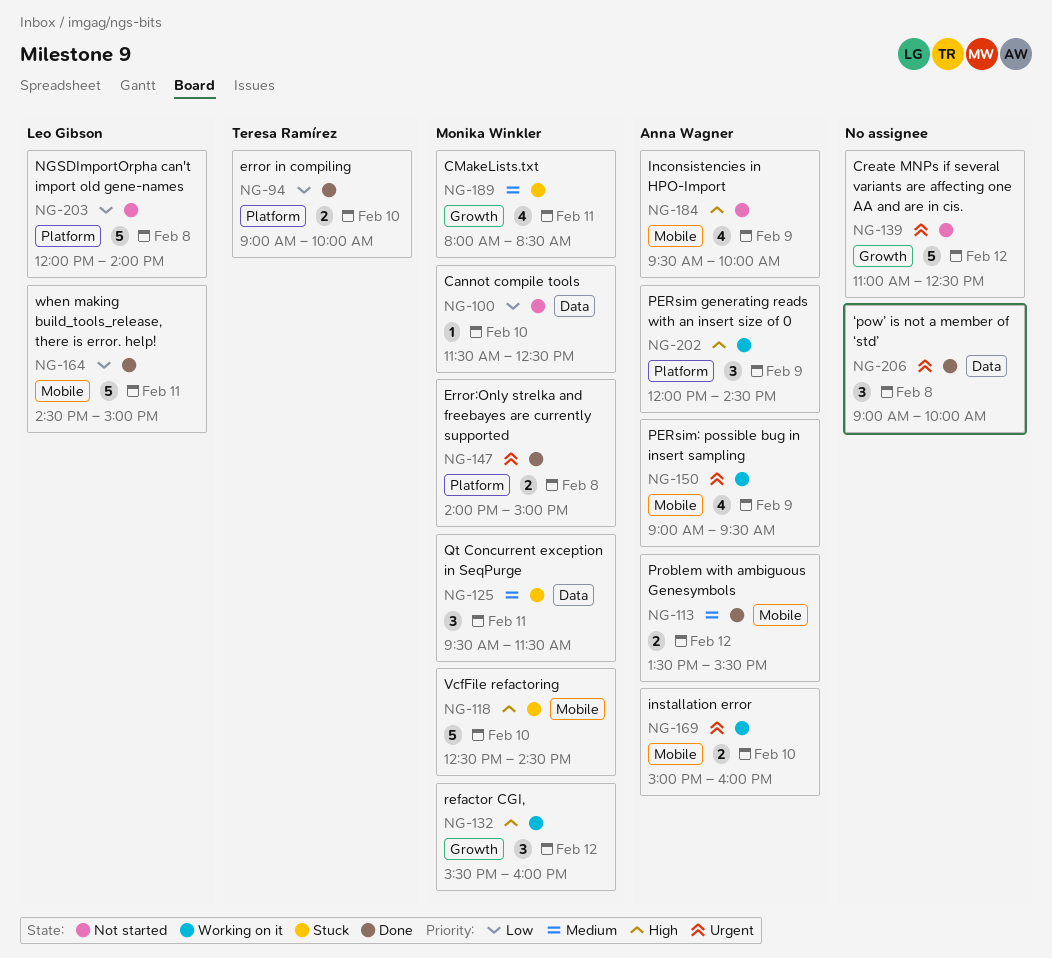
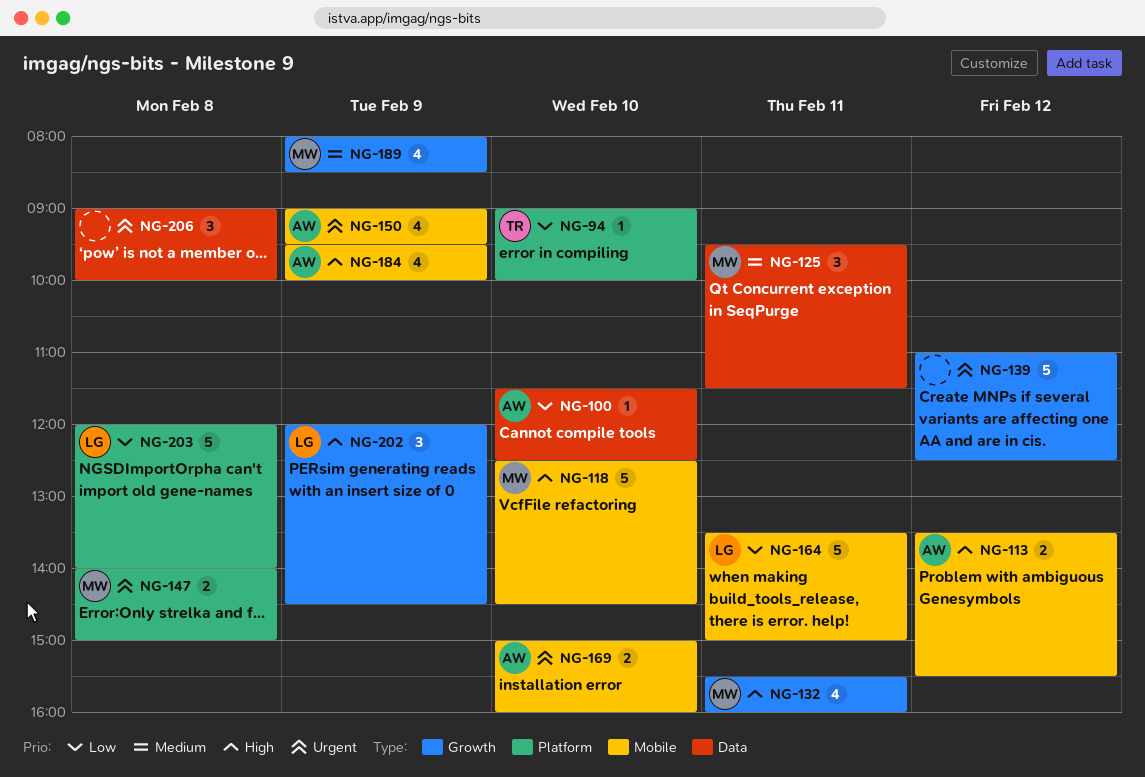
NG-94, estimate: 2 -> 1
NG-100, owner: Monika Winkler -> Anna Wagner
NG-113, priority: Medium -> High
NG-132, estimate: 3 -> 4
NG-132, day: Feb 12 -> Feb 11
NG-164, begins: 14:30 -> 13:30
NG-189, day: Feb 11 -> Feb 9
NG-202, owner: Anna Wagner -> Leo Gibson
NG-202, label: Platform -> Growth

